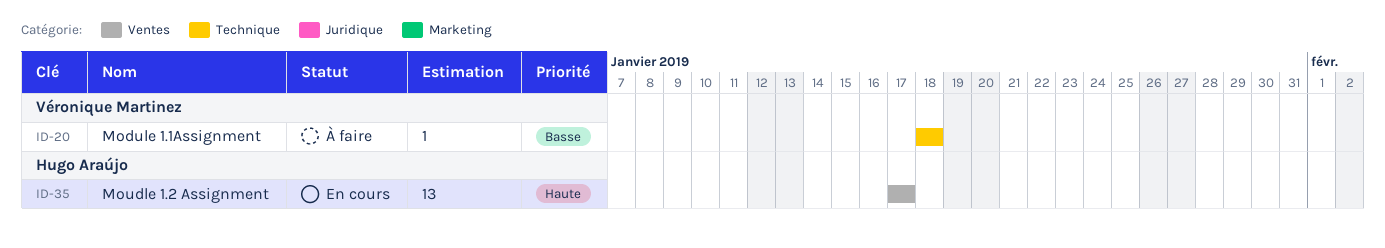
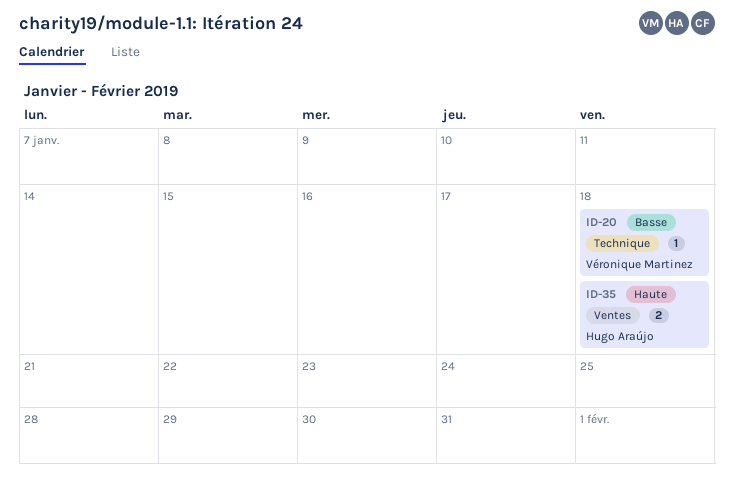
ID-35, estimate: 13 -> 2
ID-35, due: Jan 17 -> Jan 18

